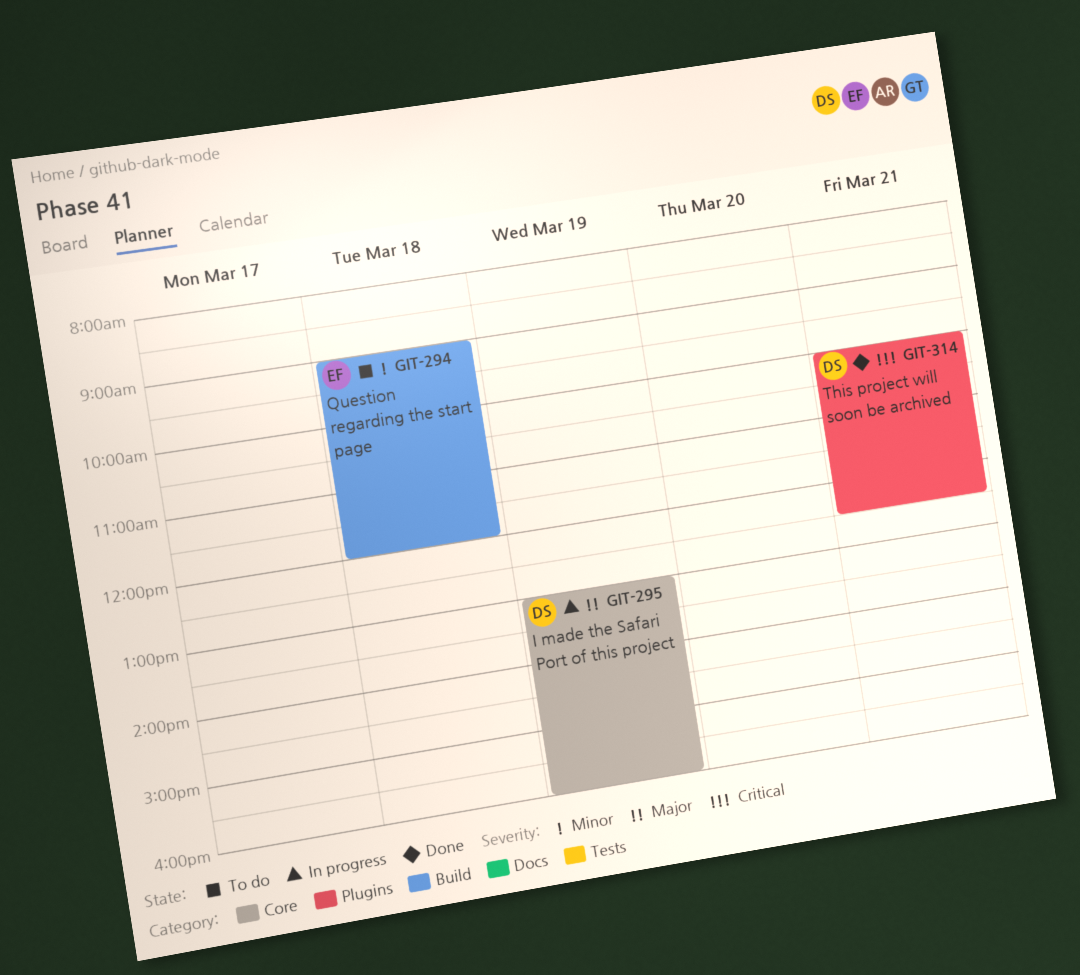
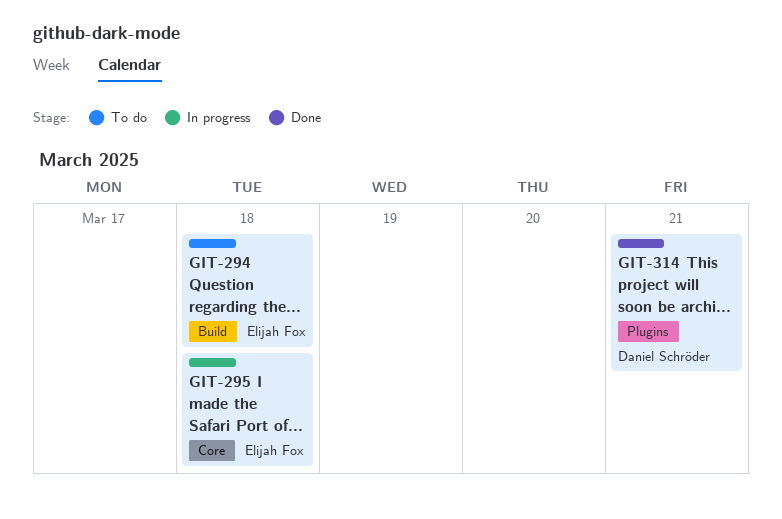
GIT-295, owner: Daniel Schröder -> Elijah Fox
GIT-295, day: Mar 19 -> Mar 18

